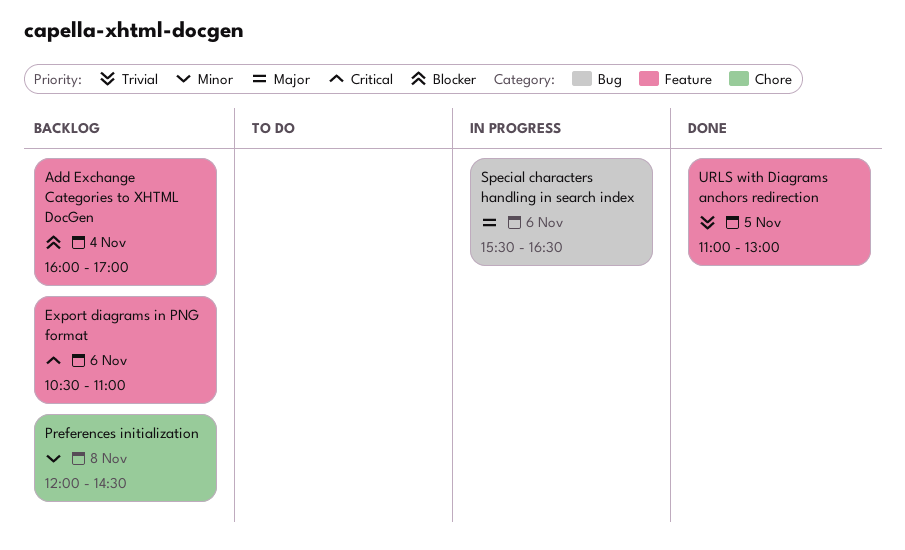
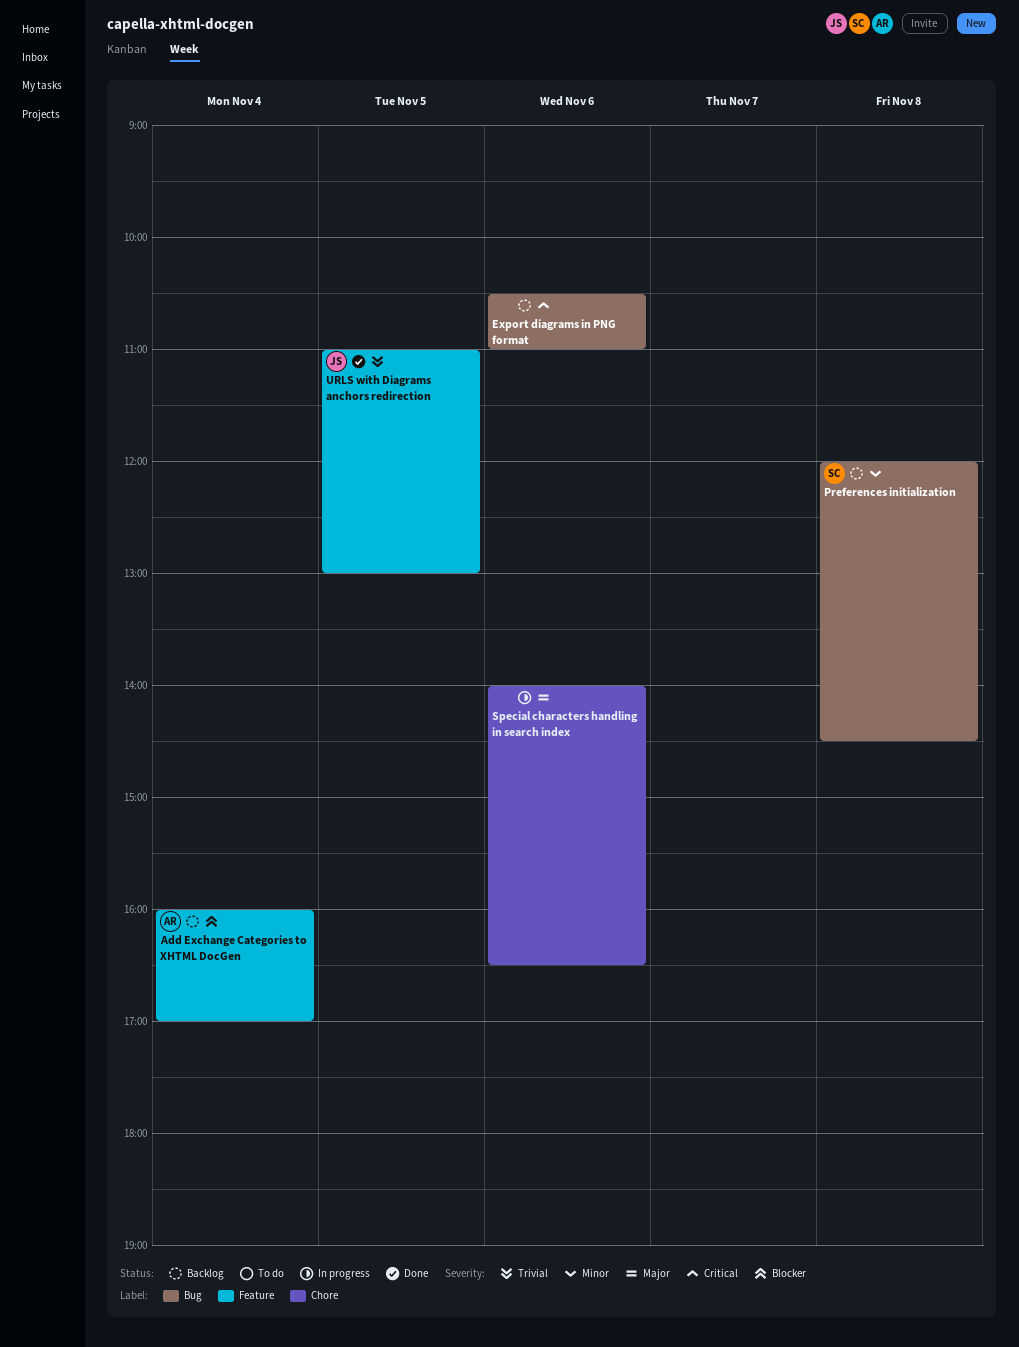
Export diagrams in PNG format, label: Feature -> Bug
Preferences initialization, label: Chore -> Bug
Special characters handling in search index, label: Bug -> Chore
Special characters handling in search index, begins: 15:30 -> 14:00

